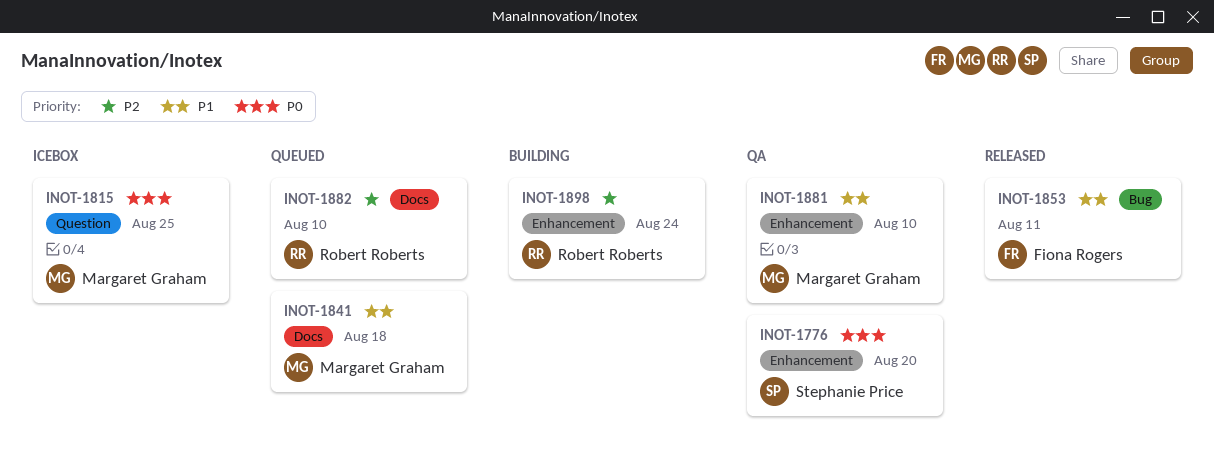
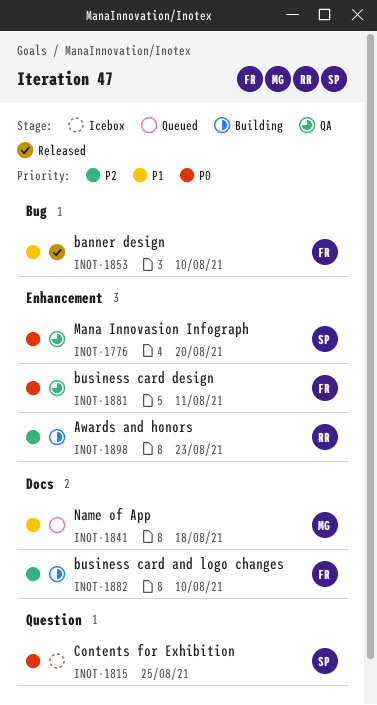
INOT-1815, owner: Margaret Graham -> Stephanie Price
INOT-1853, due: Aug 11 -> Aug 10
INOT-1881, owner: Margaret Graham -> Fiona Rogers
INOT-1881, priority: P1 -> P0
INOT-1881, due: Aug 10 -> Aug 11
INOT-1882, status: Queued -> Building
INOT-1882, owner: Robert Roberts -> Fiona Rogers
INOT-1898, due: Aug 24 -> Aug 23

